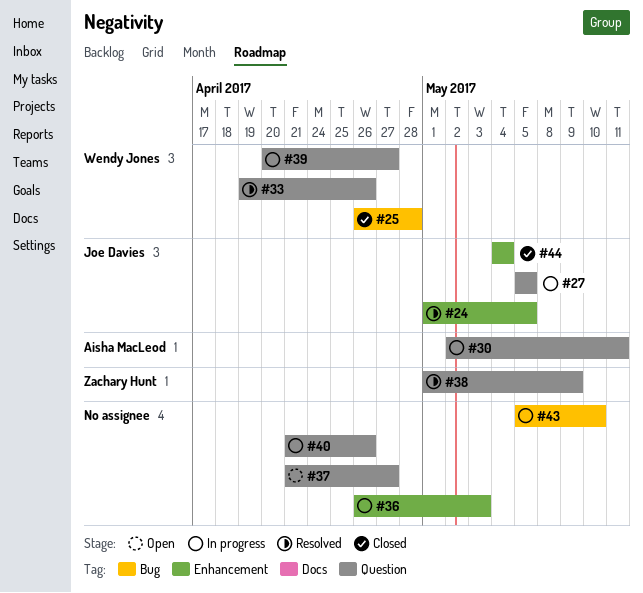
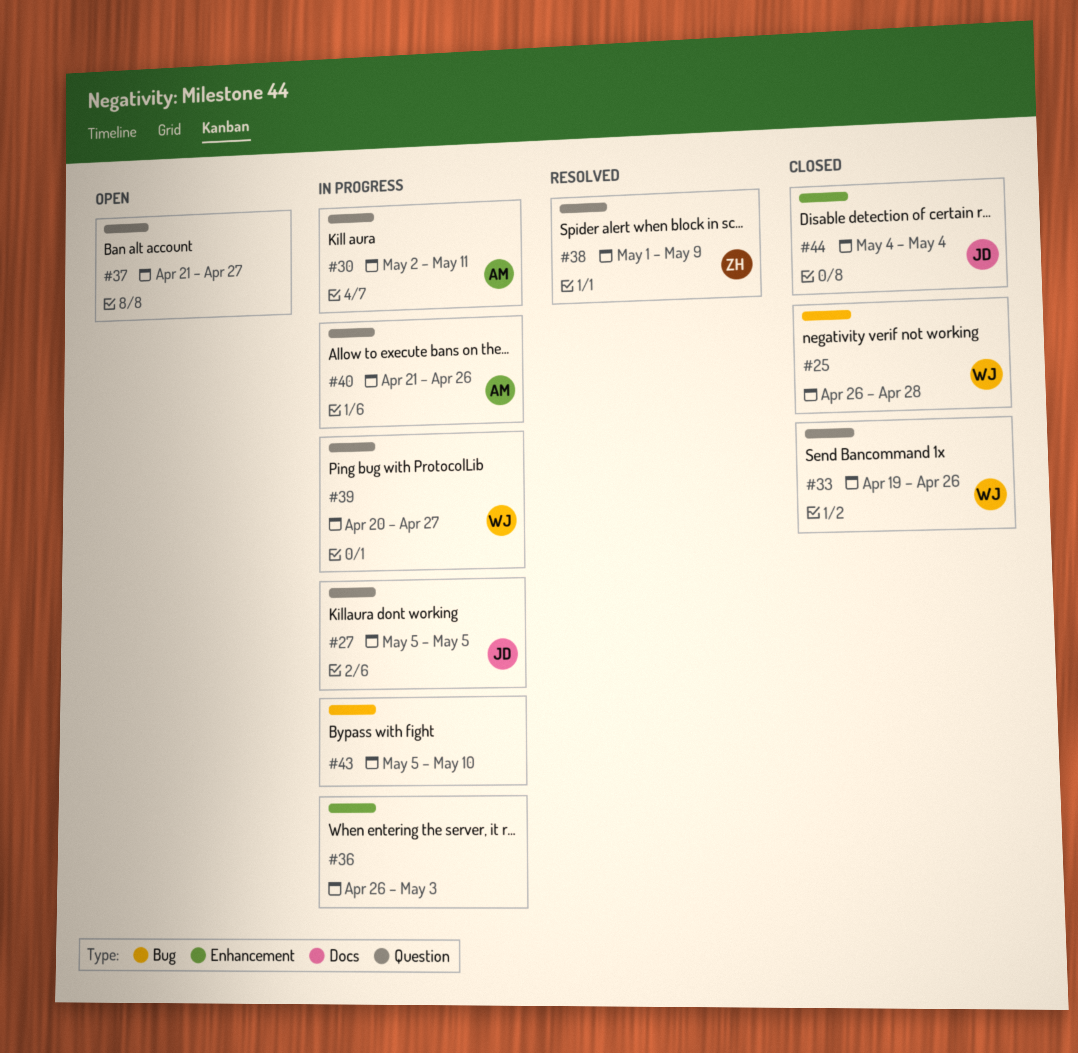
#24: present -> none
#33, status: Resolved -> Closed
#40, owner: none -> Aisha MacLeod

